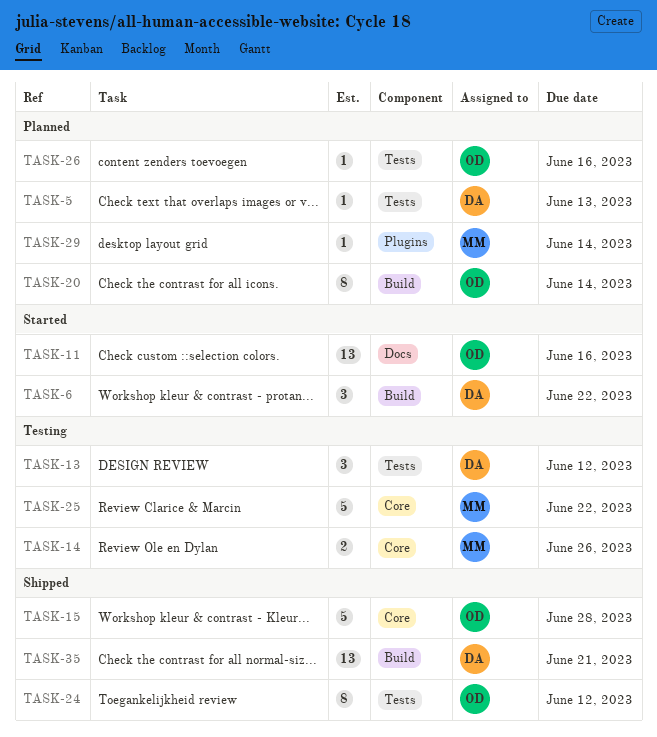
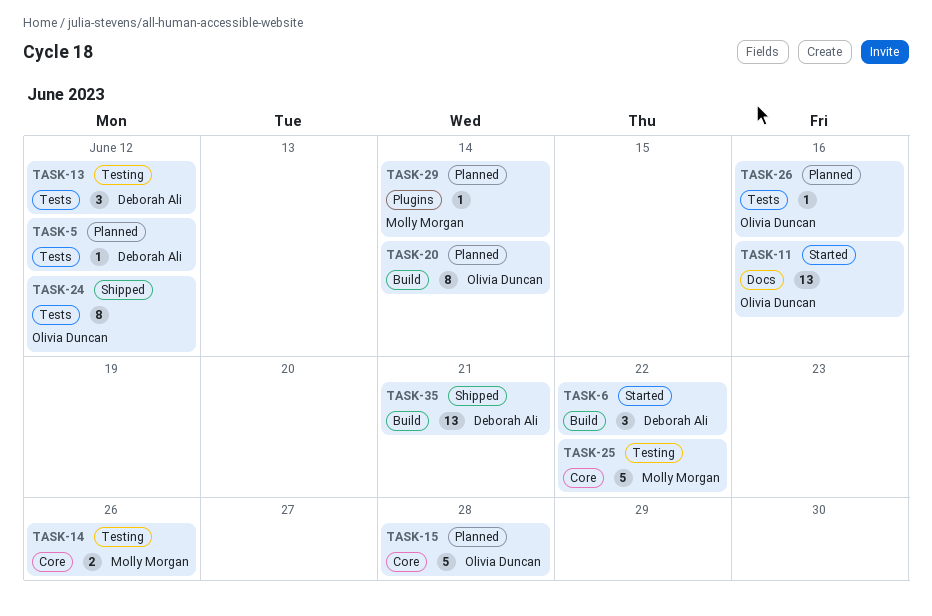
TASK-5, due: Jun 13 -> Jun 12
TASK-15, status: Shipped -> Planned

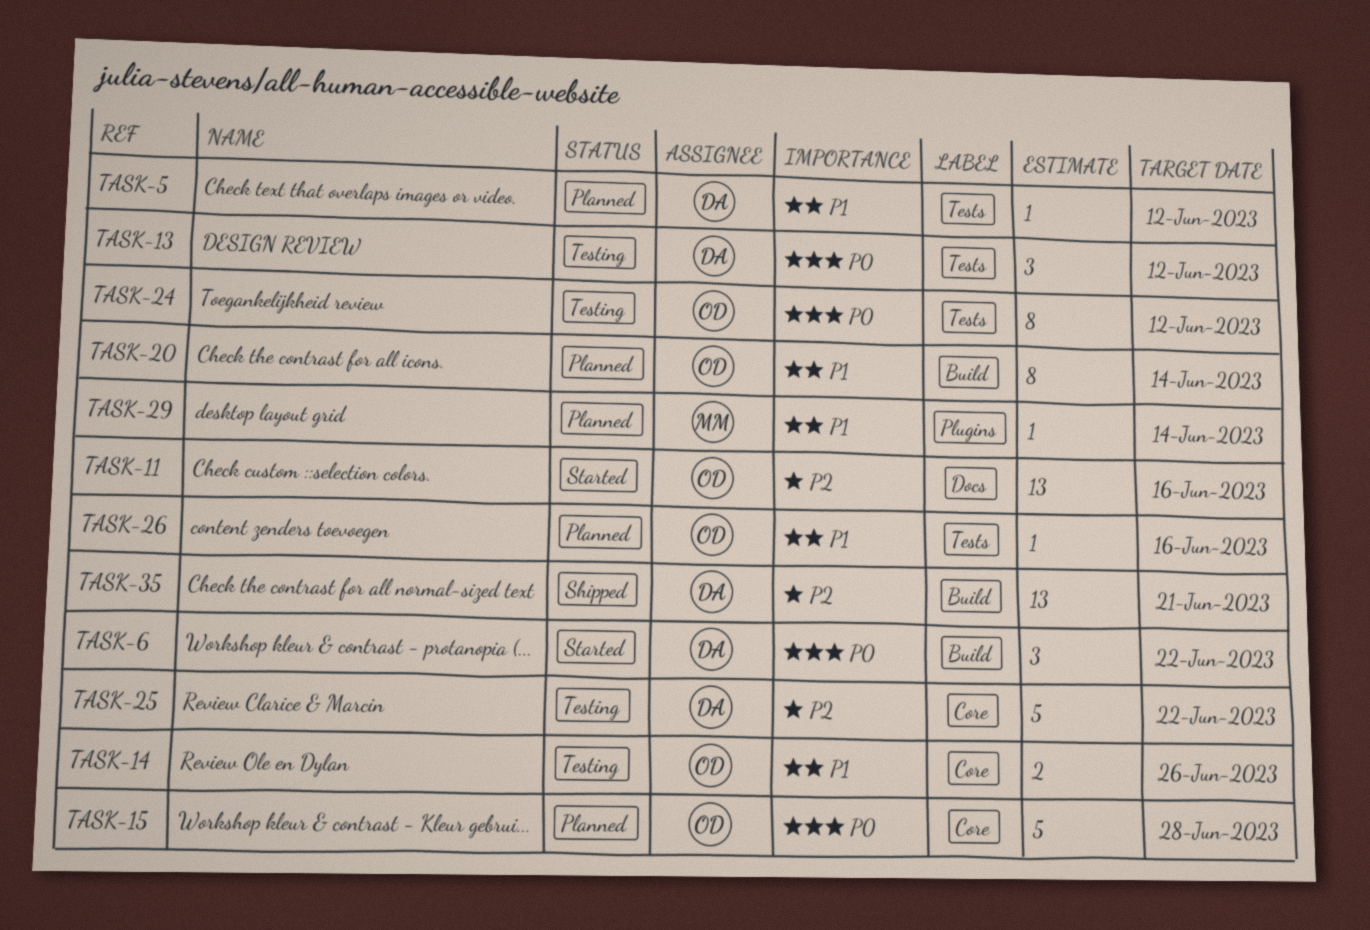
TASK-14, owner: Molly Morgan -> Olivia Duncan
TASK-24, status: Shipped -> Testing
TASK-25, owner: Molly Morgan -> Deborah Ali

